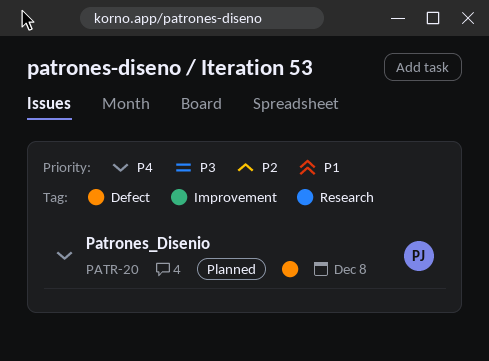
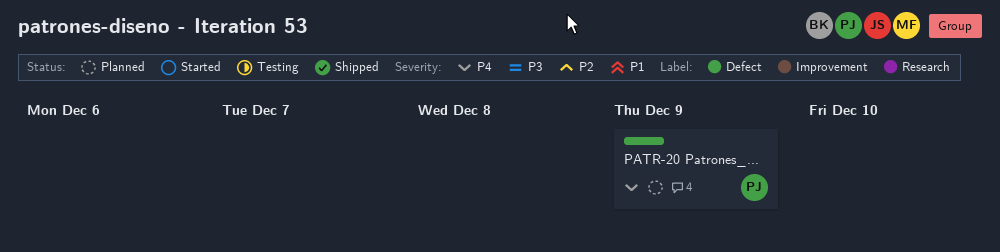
PATR-20, due: Dec 8 -> Dec 9

